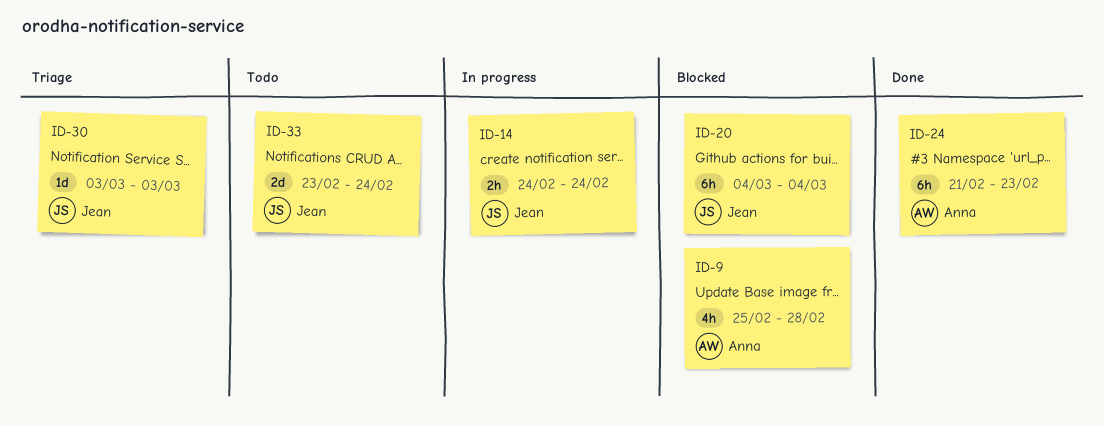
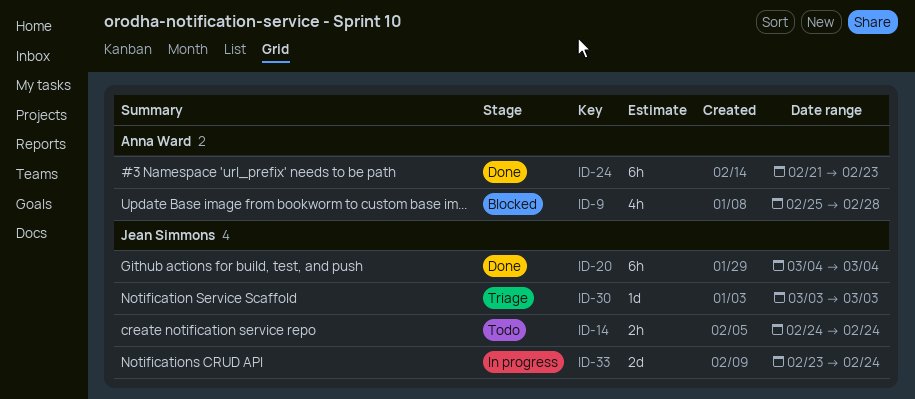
ID-14, status: In progress -> Todo
ID-20, status: Blocked -> Done
ID-33, status: Todo -> In progress

